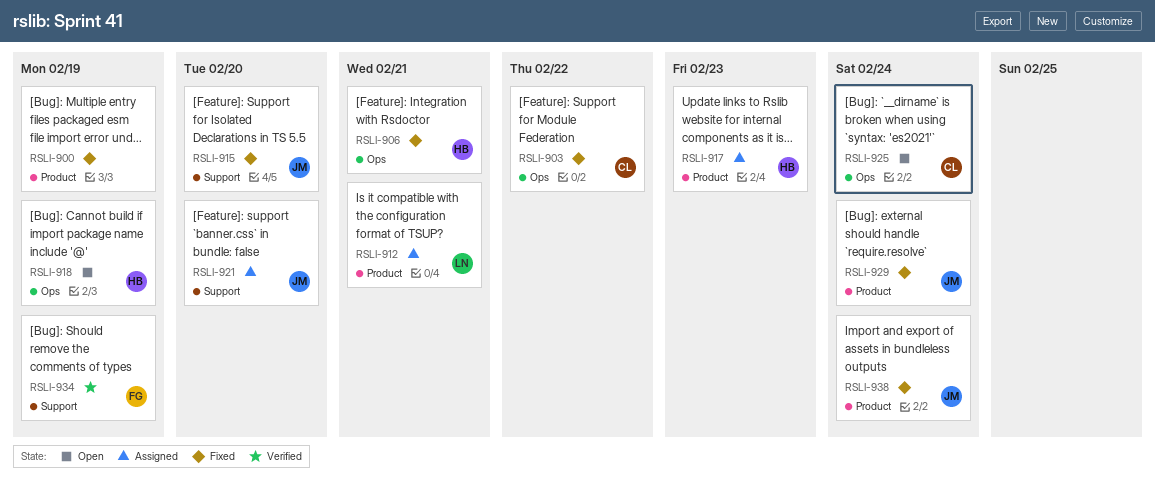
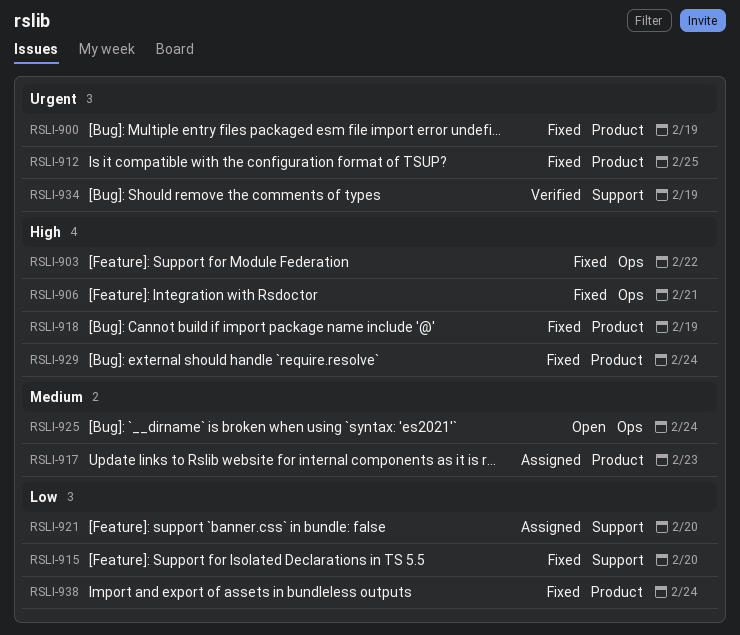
RSLI-912, status: Assigned -> Fixed
RSLI-912, due: Feb 21 -> Feb 25
RSLI-918, status: Open -> Fixed
RSLI-918, label: Ops -> Product

